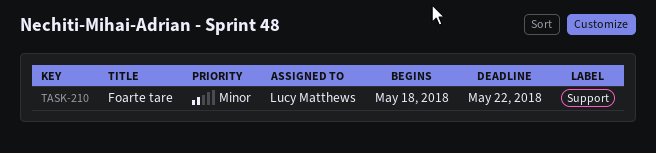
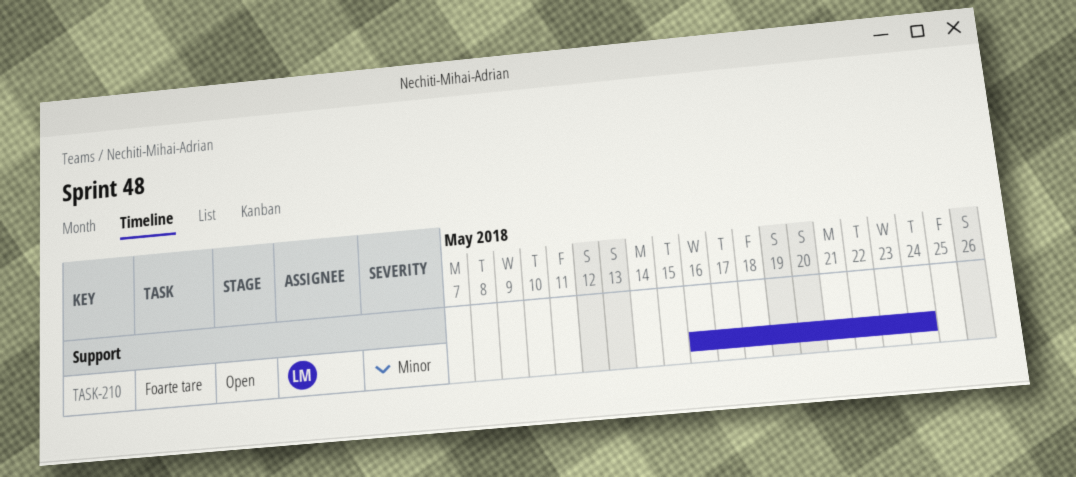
TASK-210, start: May 18 -> May 16
TASK-210, due: May 22 -> May 24

